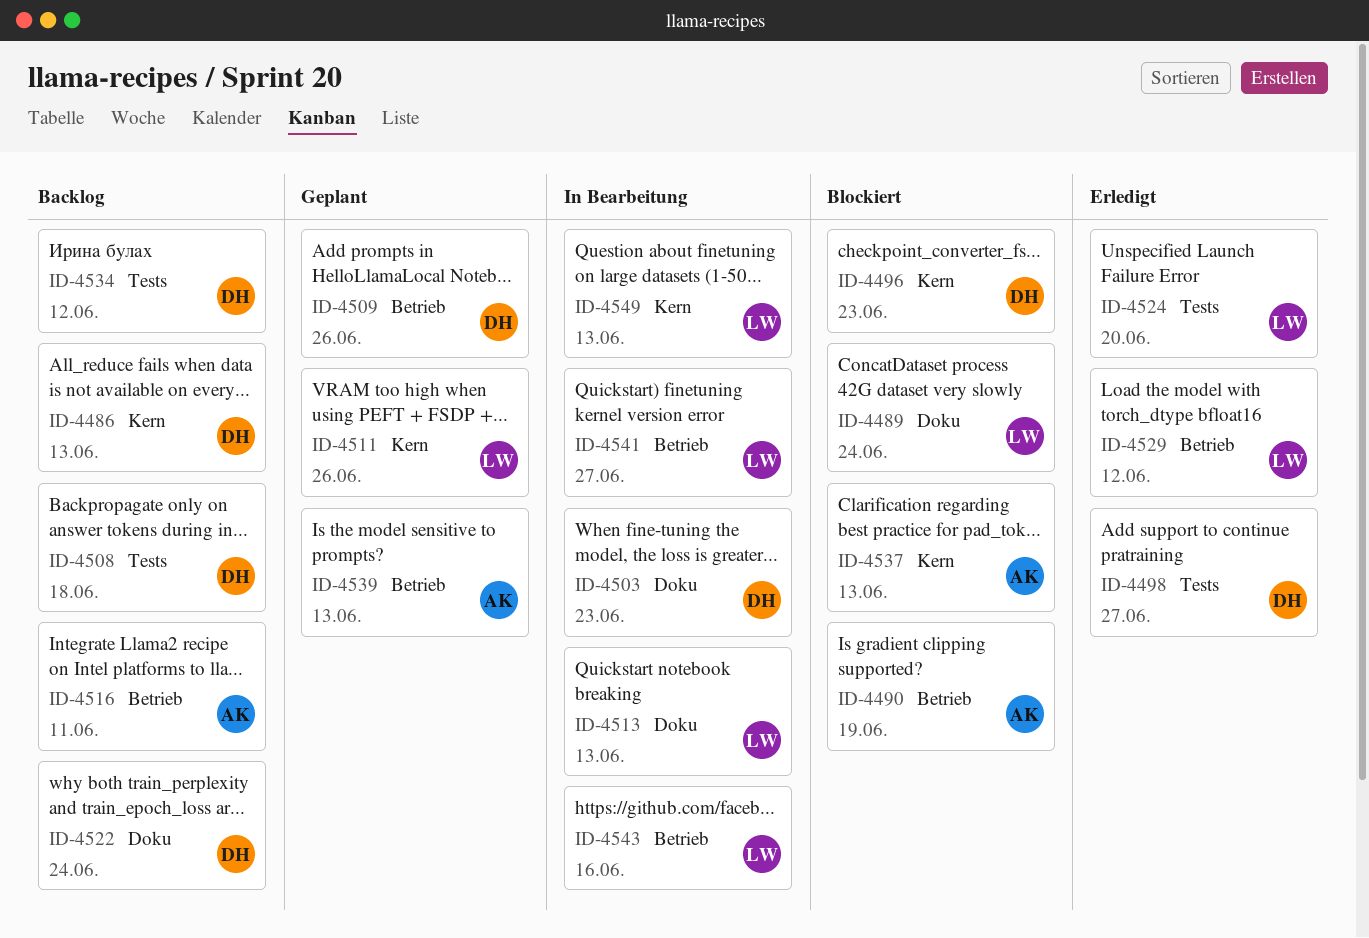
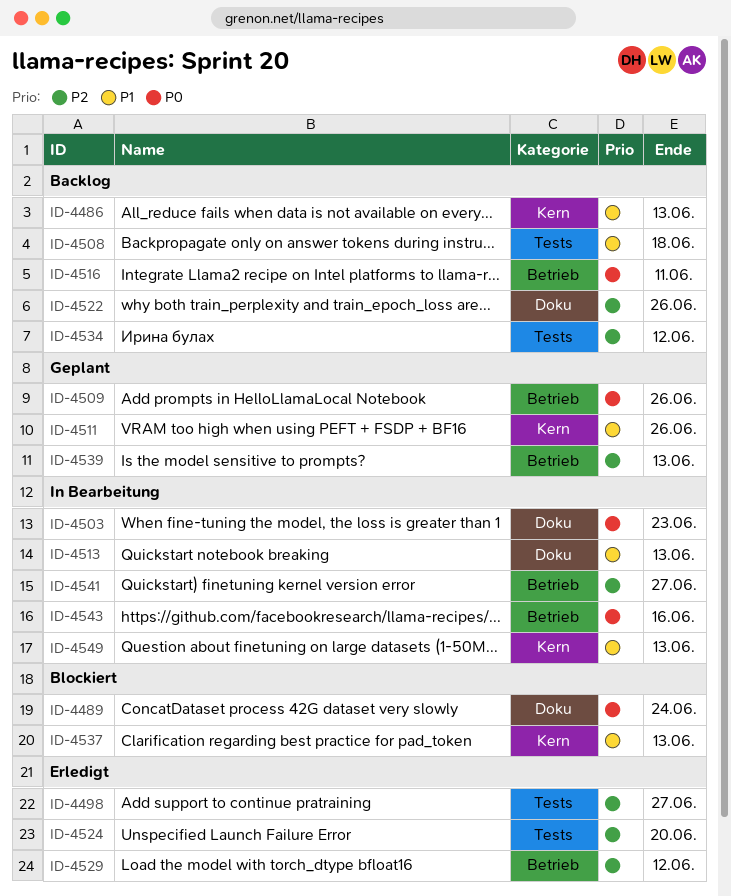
ID-4490: present -> none
ID-4496: present -> none
ID-4522, due: Jun 24 -> Jun 26

